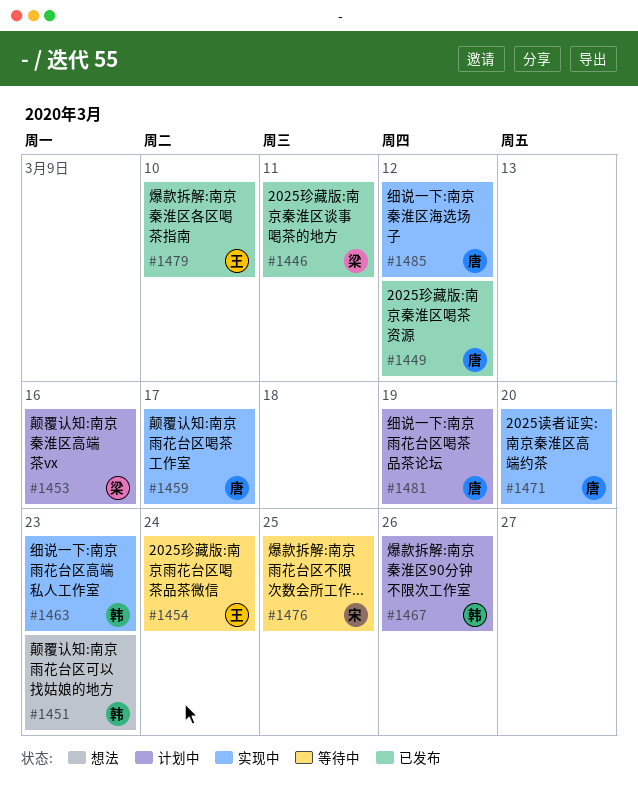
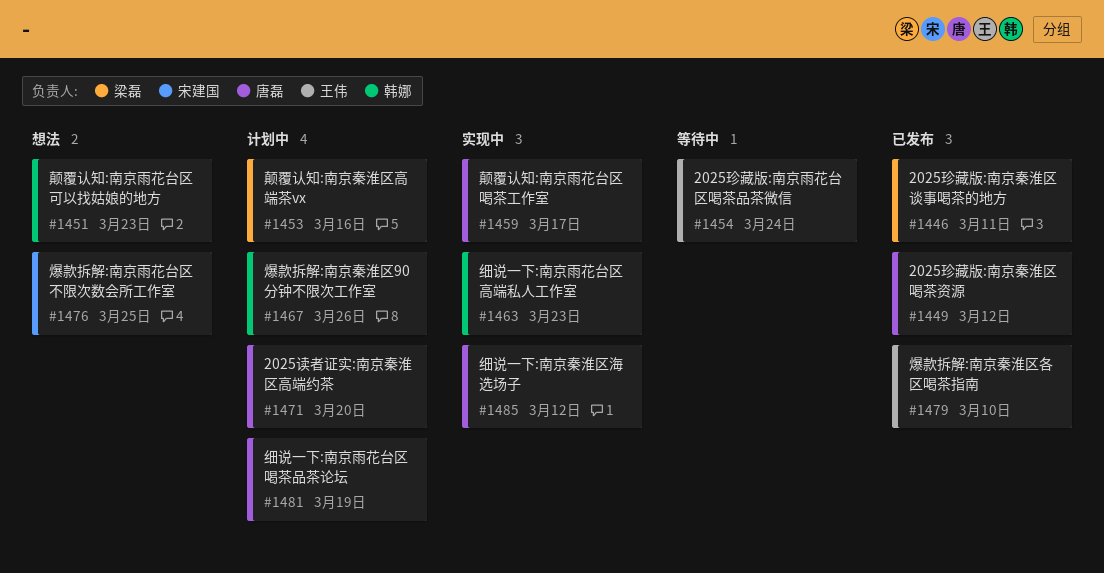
#1471, status: 实现中 -> 计划中
#1476, status: 等待中 -> 想法

